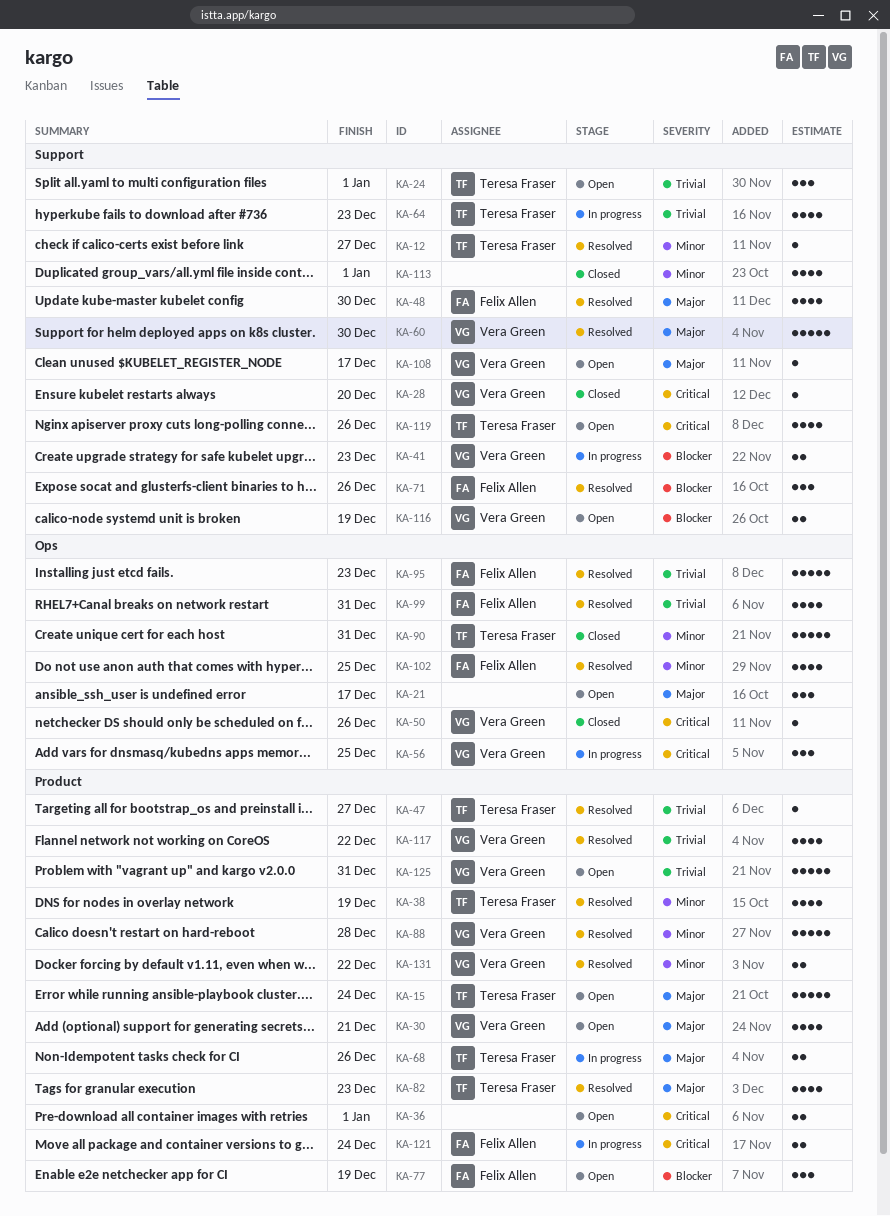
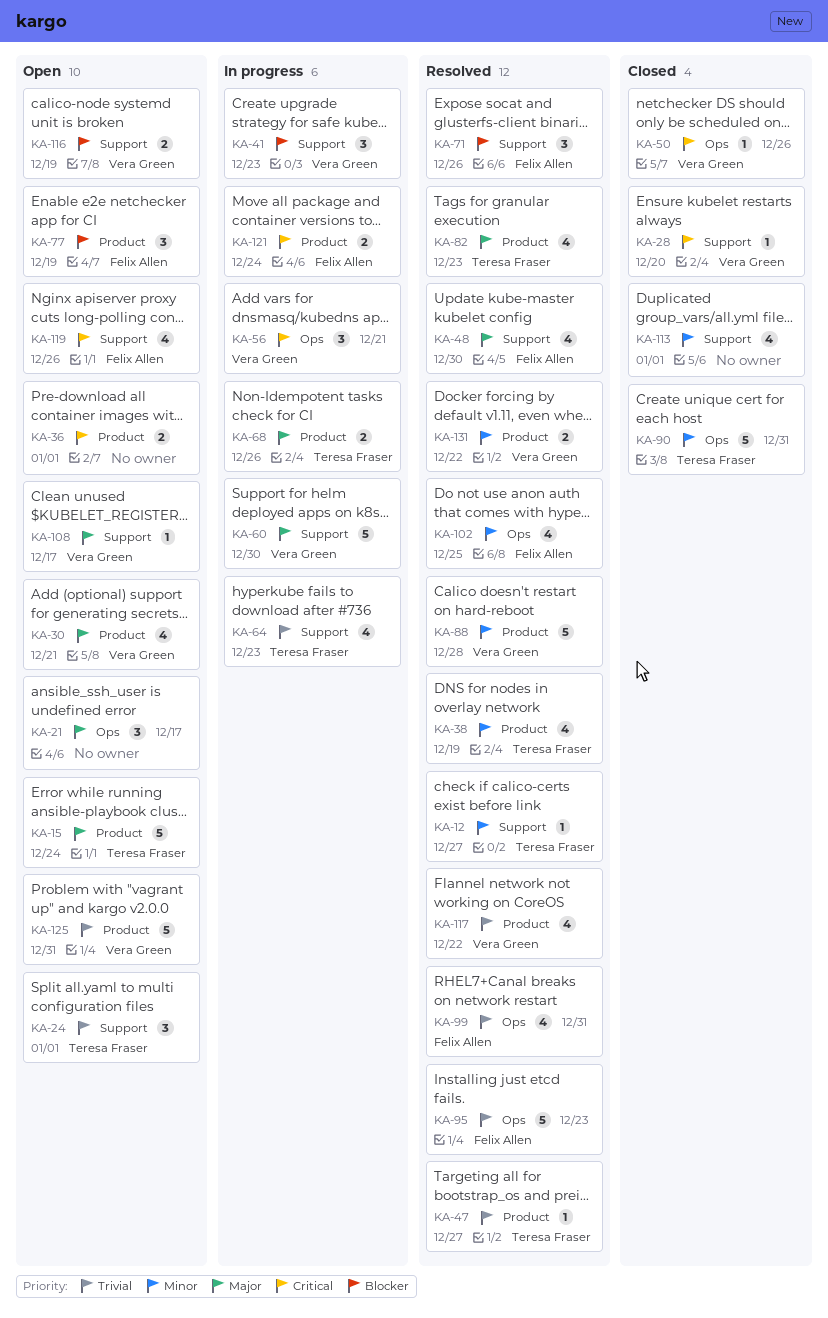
KA-41, estimate: 2 -> 3
KA-56, due: Dec 25 -> Dec 21
KA-60, status: Resolved -> In progress
KA-119, owner: Teresa Fraser -> Felix Allen

